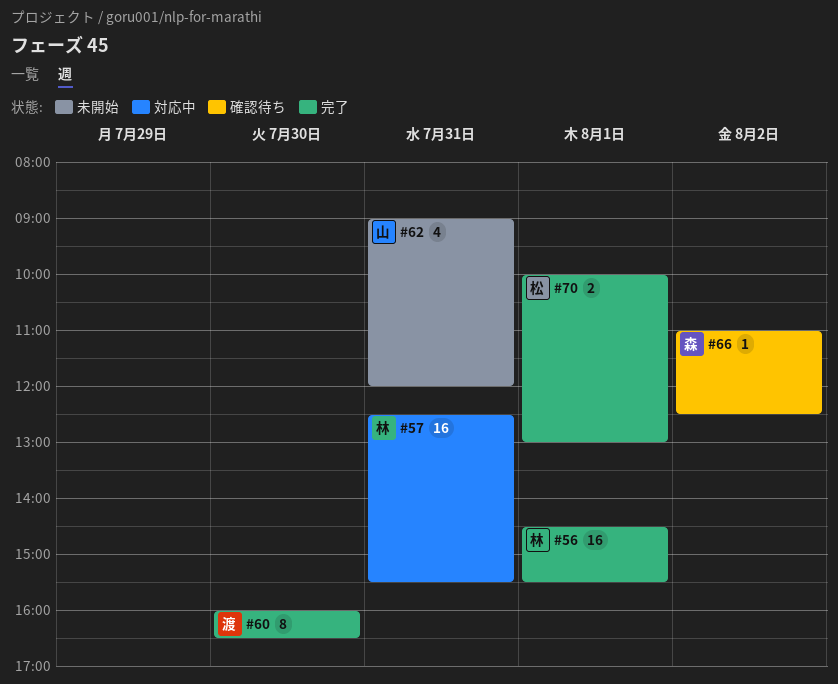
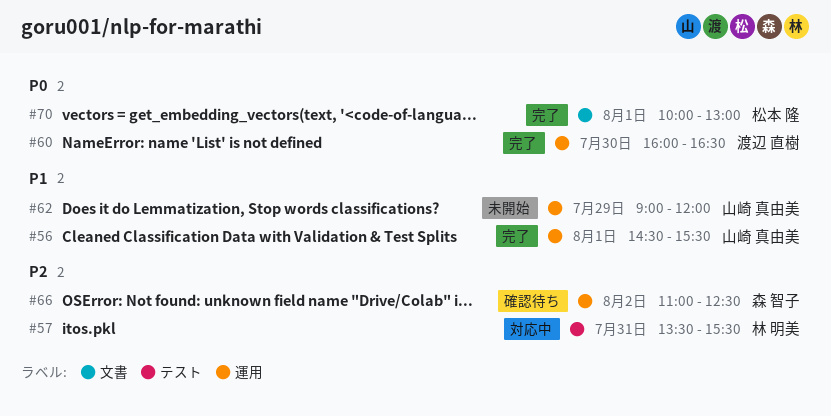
#56, owner: 林 明美 -> 山崎 真由美
#57, begins: 12:30 -> 13:30
#62, day: Jul 31 -> Jul 29

